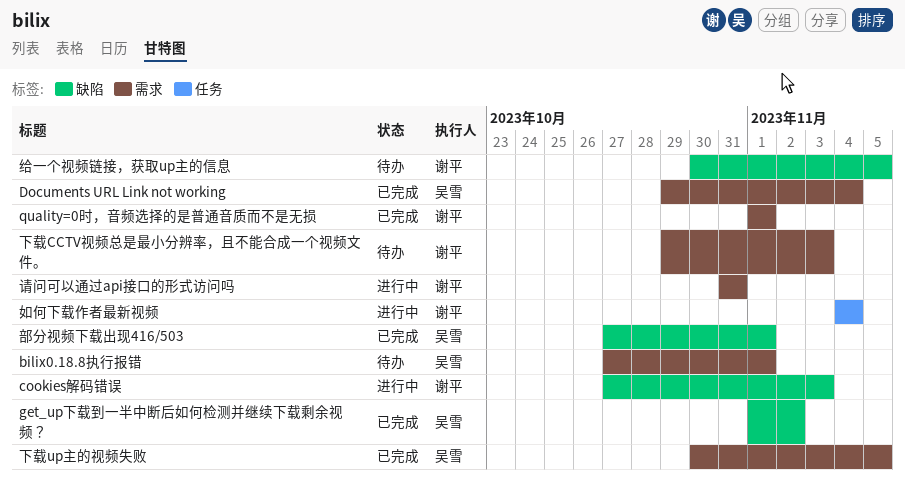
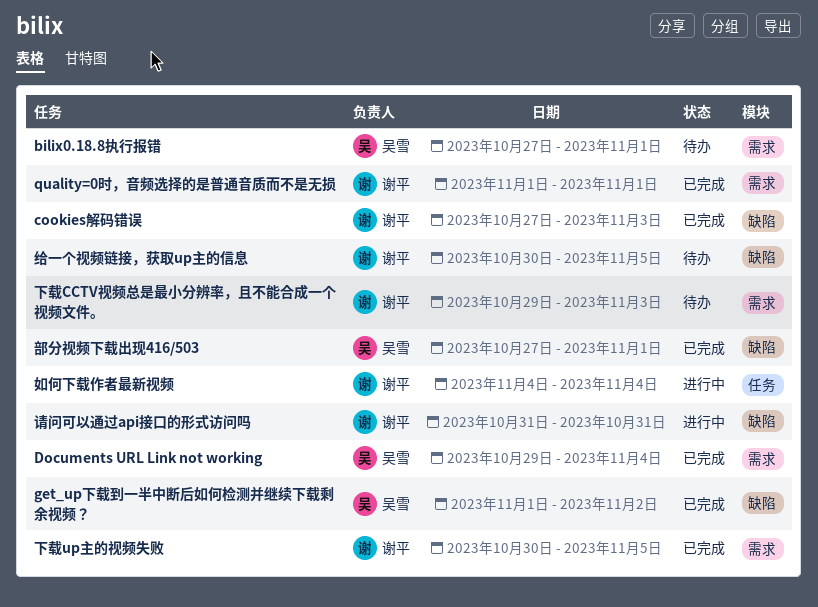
cookies解码错误, status: 进行中 -> 已完成
下载up主的视频失败, owner: 吴雪 -> 谢平
请问可以通过api接口的形式访问吗, label: 需求 -> 缺陷

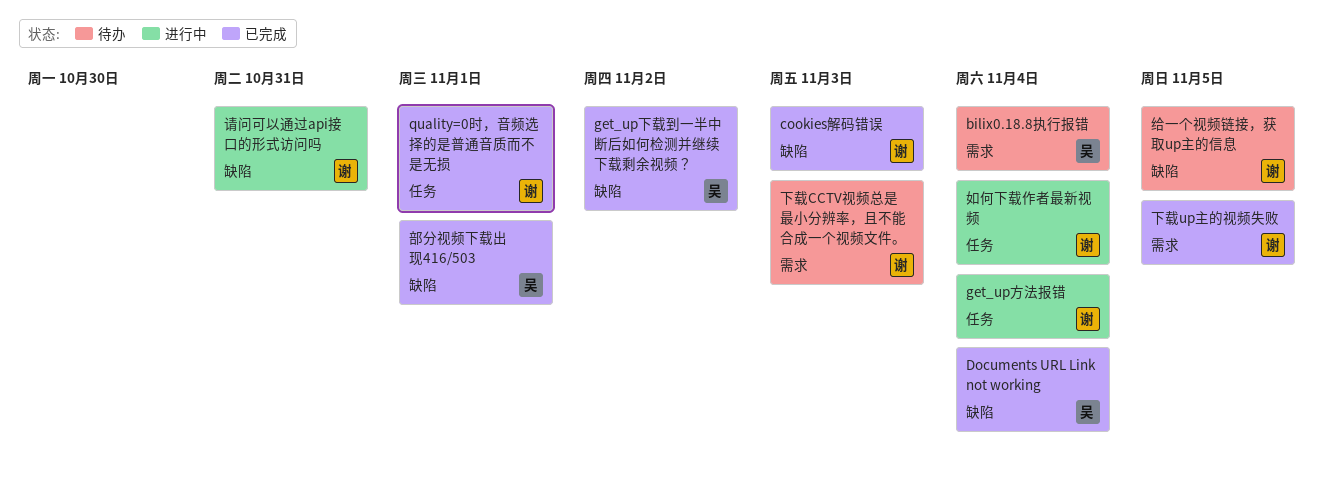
bilix0.18.8执行报错, due: Nov 1 -> Nov 4
Documents URL Link not working, label: 需求 -> 缺陷
get_up方法报错: none -> present
quality=0时，音频选择的是普通音质而不是无损, label: 需求 -> 任务

